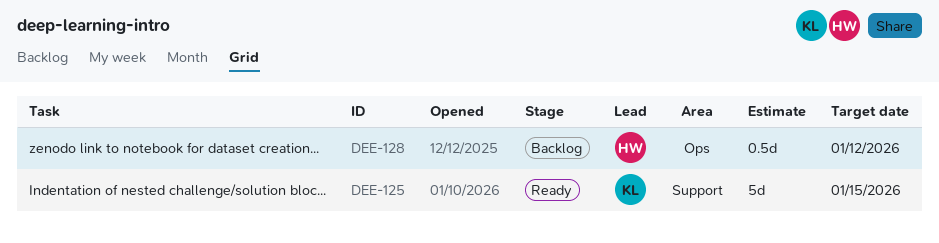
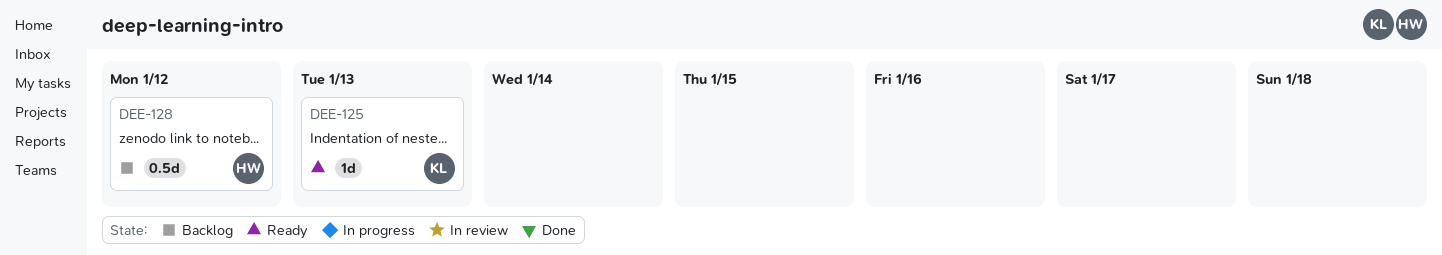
DEE-125, estimate: 5d -> 1d
DEE-125, due: Jan 15 -> Jan 13

